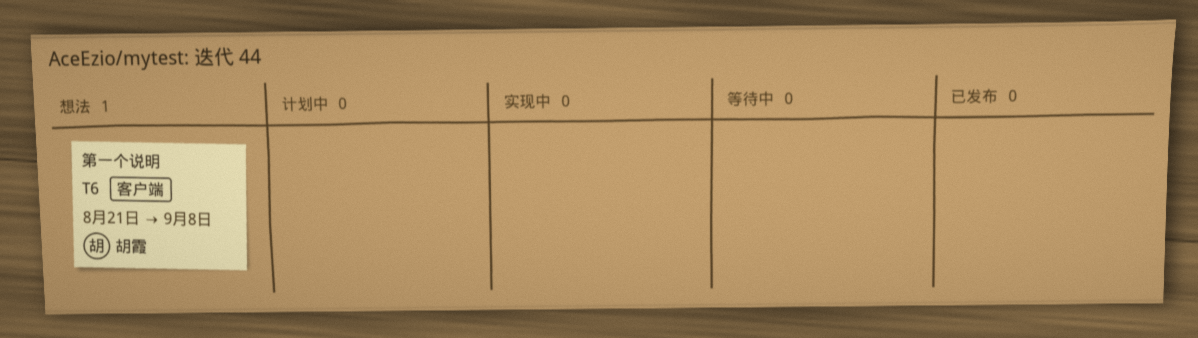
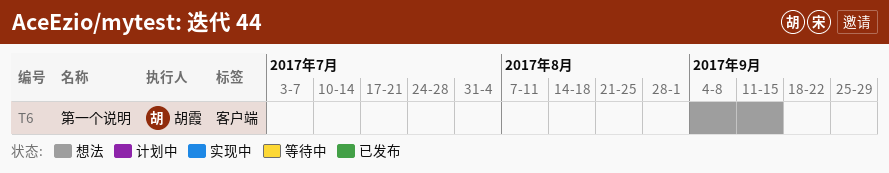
T6, start: Aug 21 -> Sep 4
T6, due: Sep 8 -> Sep 15

